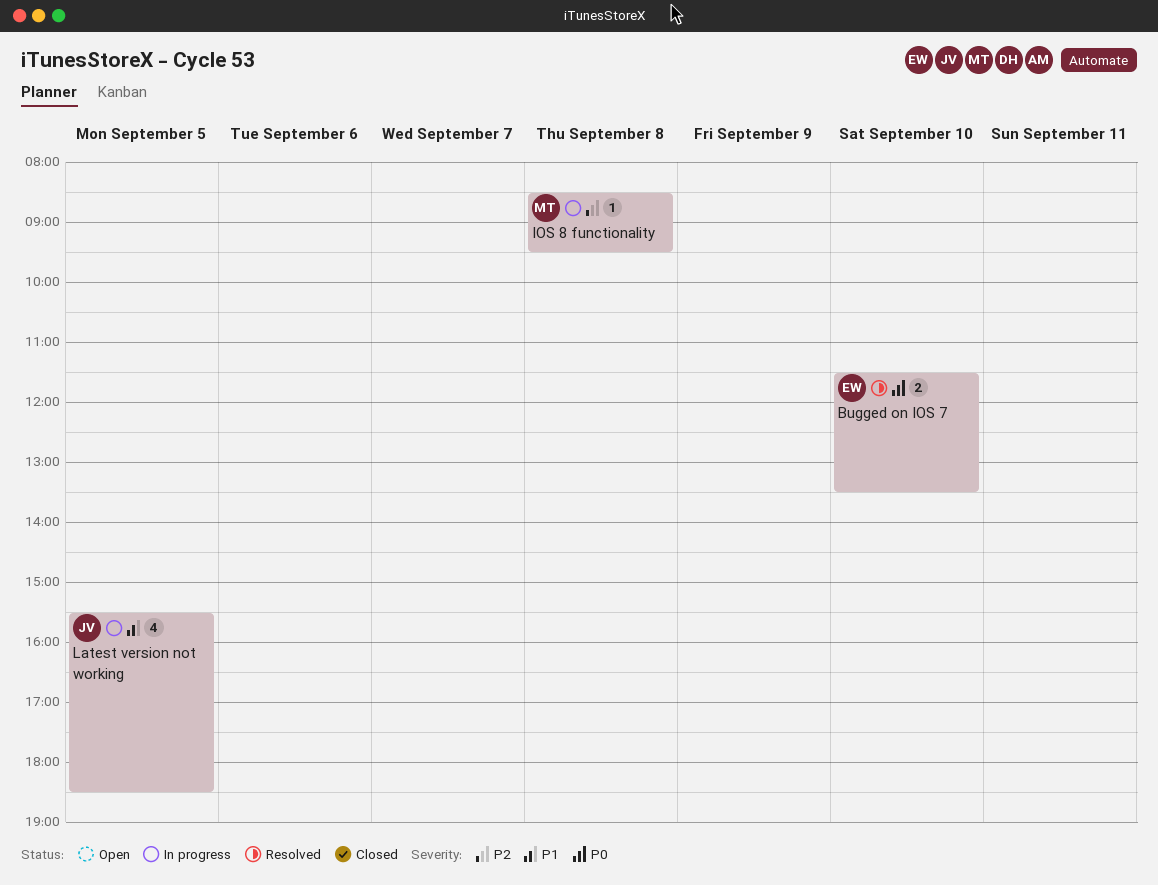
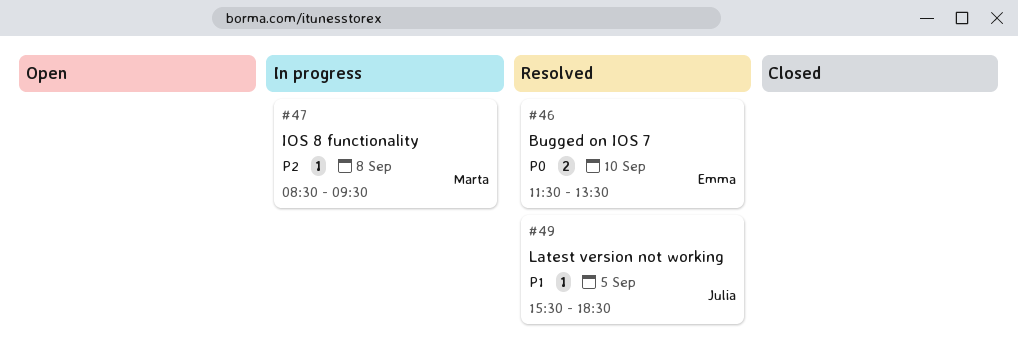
Latest version not working, status: In progress -> Resolved
Latest version not working, estimate: 4 -> 1

